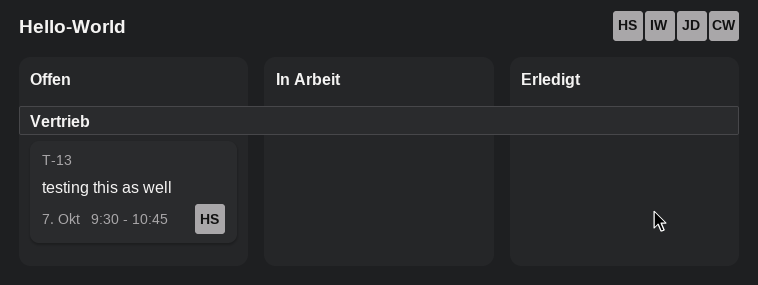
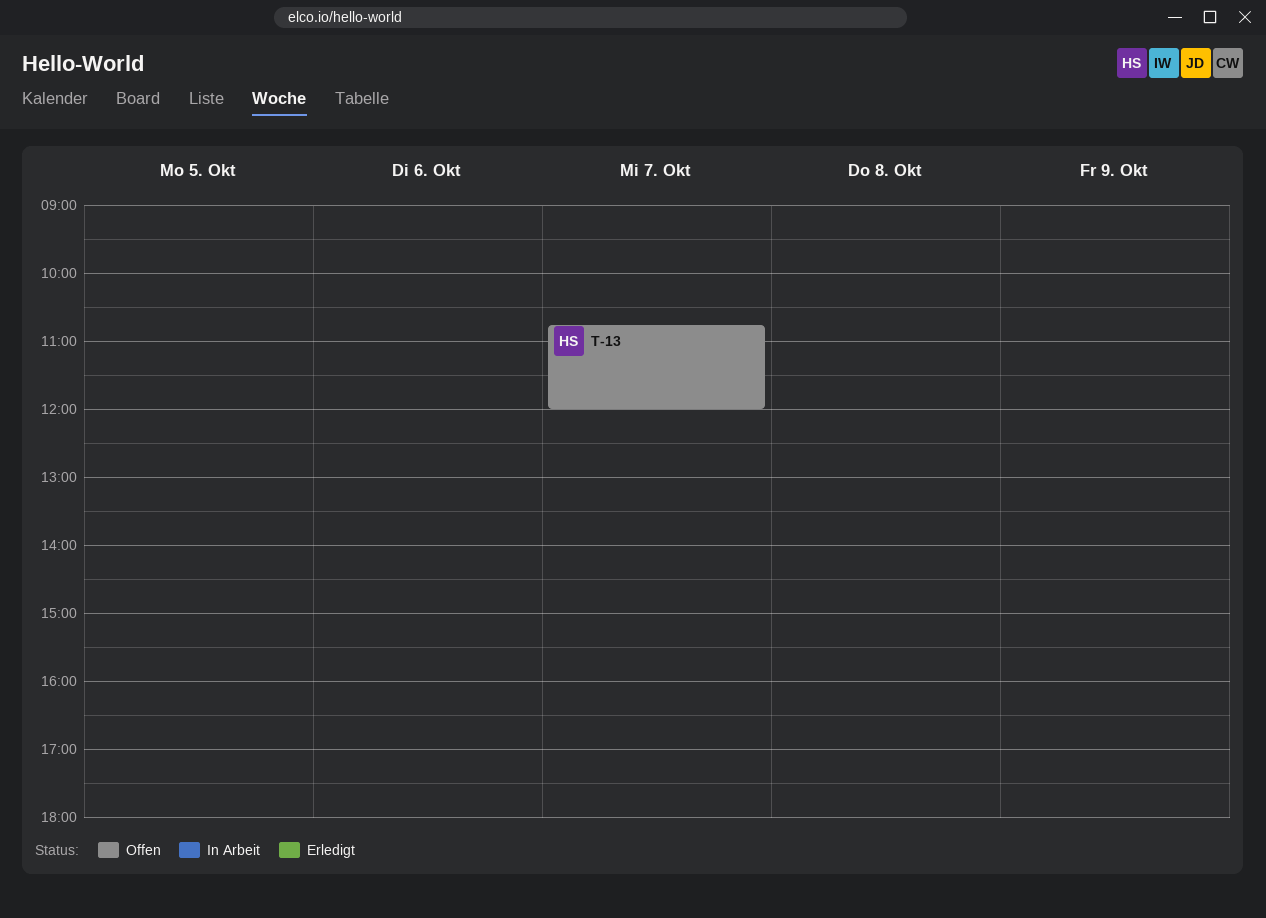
T-13, begins: 09:30 -> 10:45
T-13, ends: 10:45 -> 12:00

